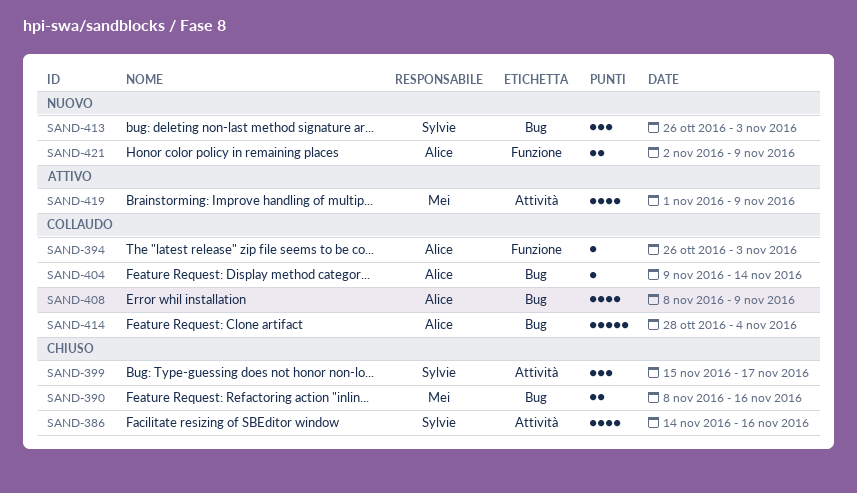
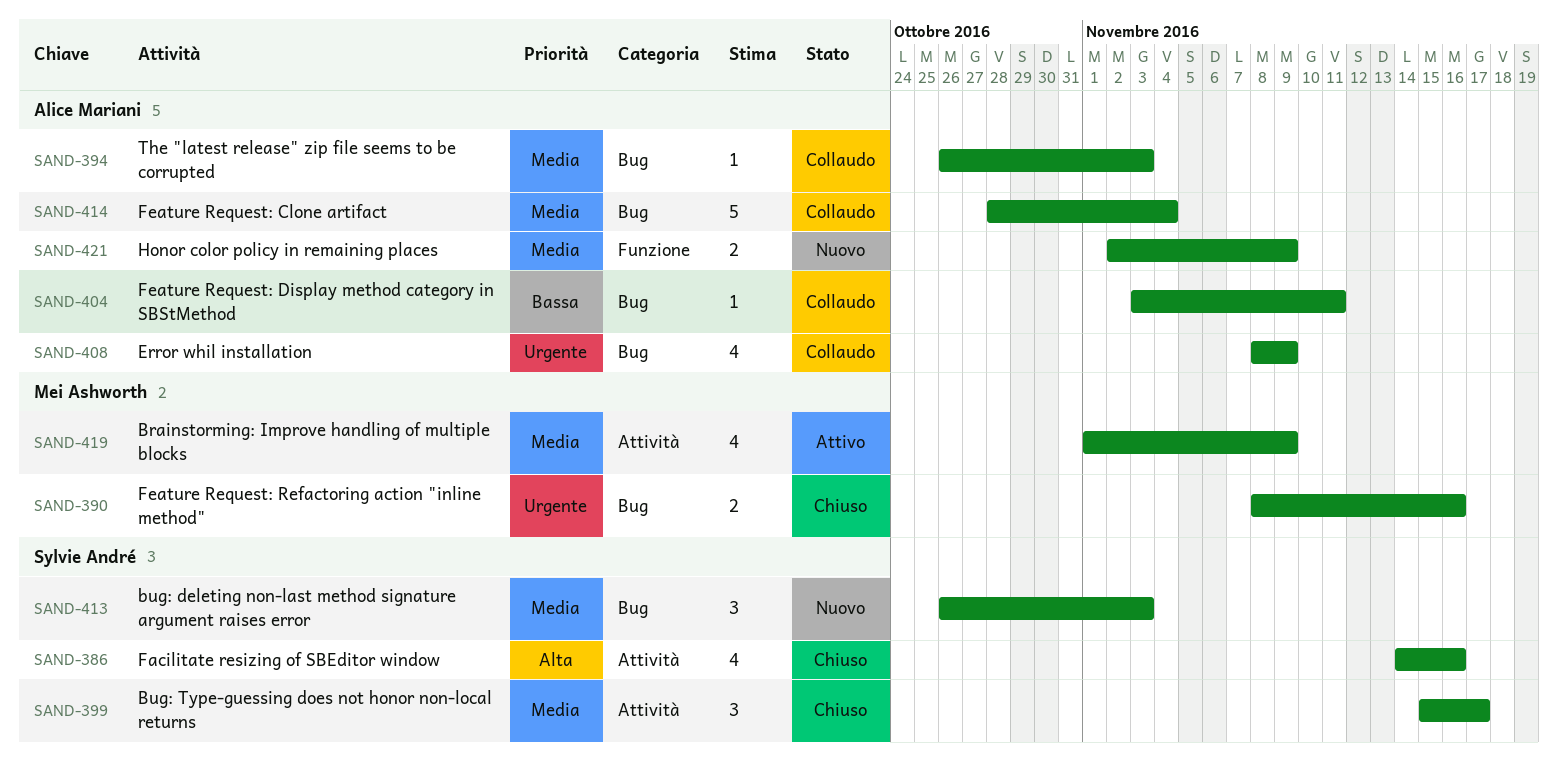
SAND-394, label: Funzione -> Bug
SAND-404, start: Nov 9 -> Nov 3
SAND-404, due: Nov 14 -> Nov 11

